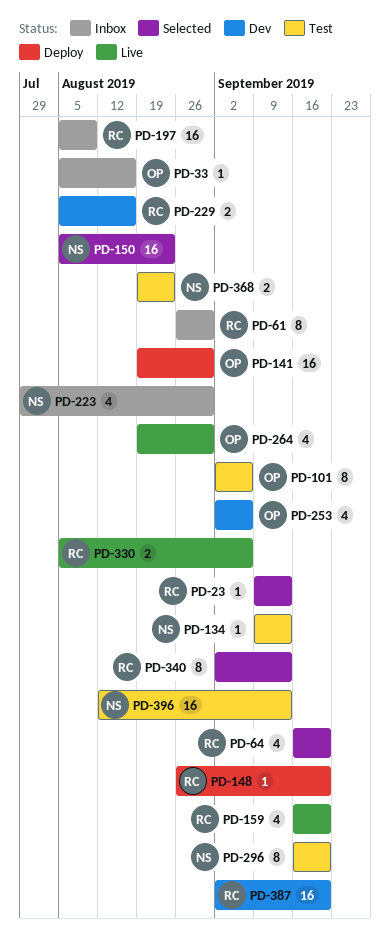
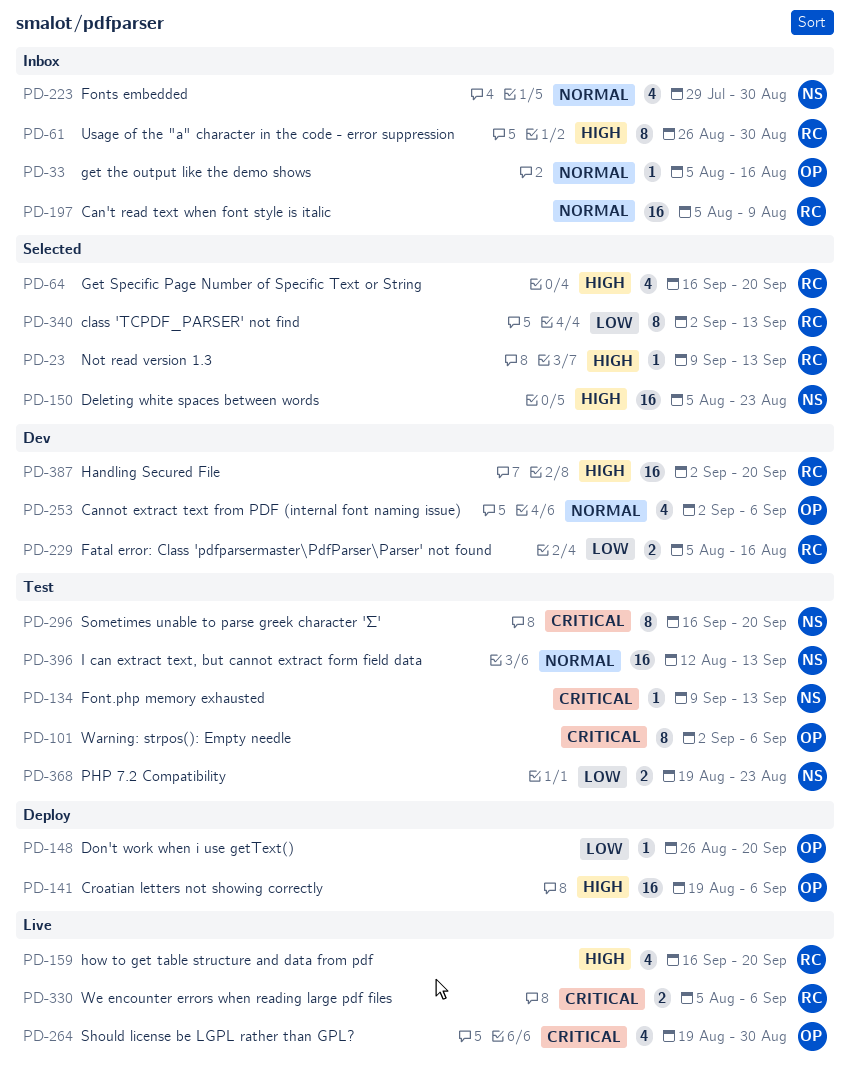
PD-141, due: Aug 30 -> Sep 6
PD-148, owner: RC -> OP

